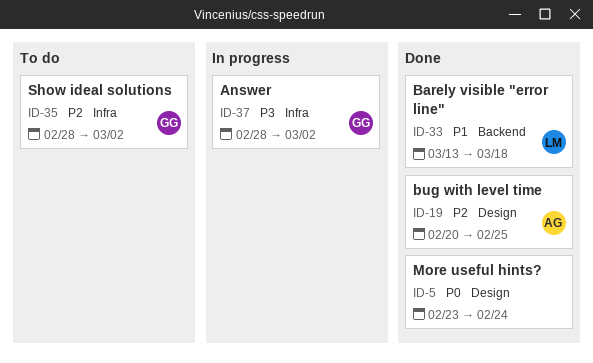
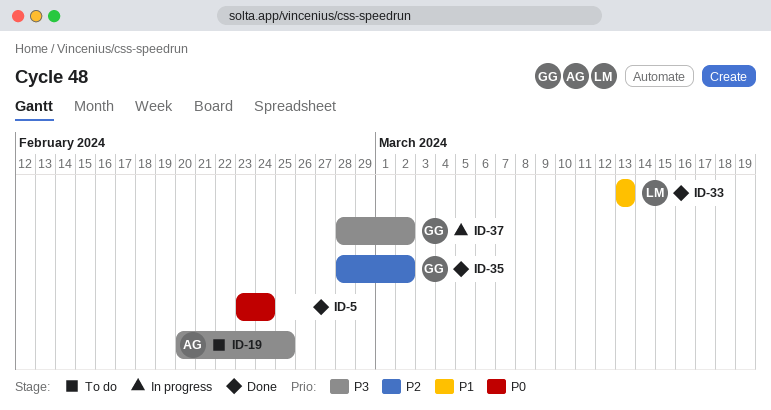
ID-19, status: Done -> To do
ID-19, priority: P2 -> P3
ID-33, due: Mar 18 -> Mar 13
ID-35, status: To do -> Done

